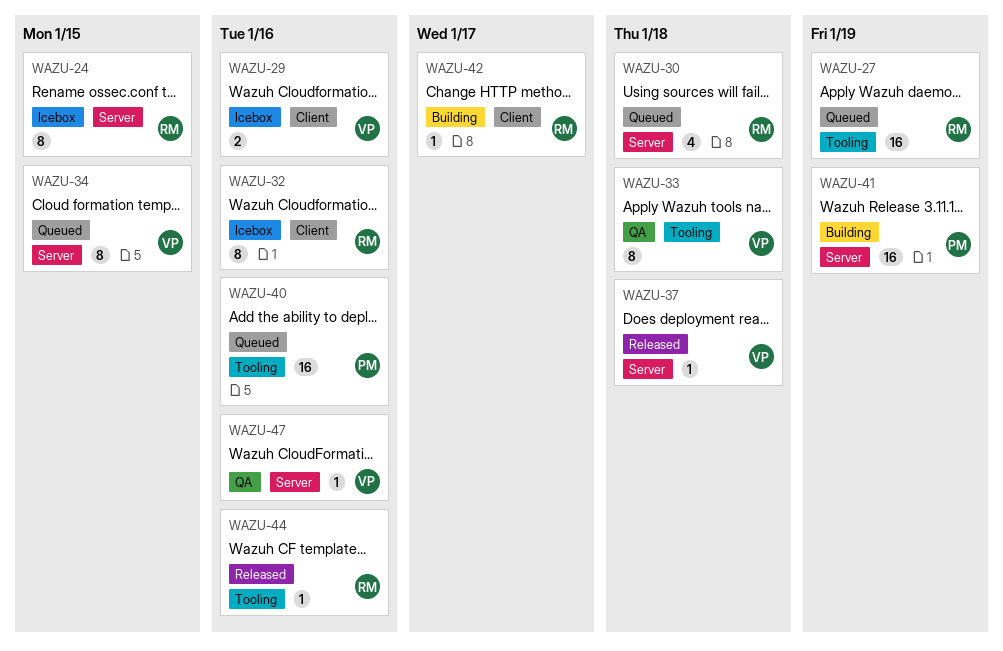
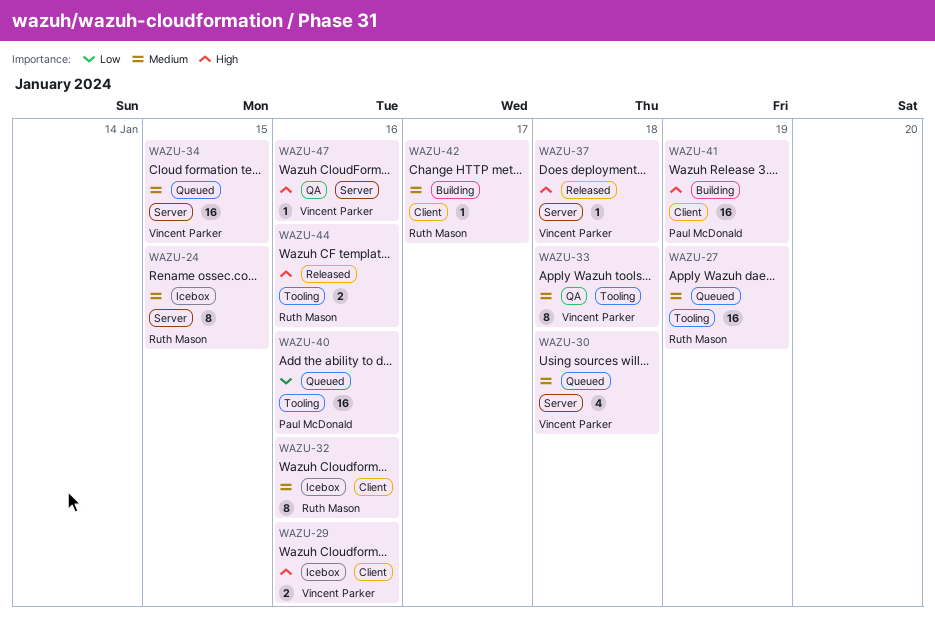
WAZU-30, owner: Ruth Mason -> Vincent Parker
WAZU-34, estimate: 8 -> 16
WAZU-41, label: Server -> Client
WAZU-44, estimate: 1 -> 2

